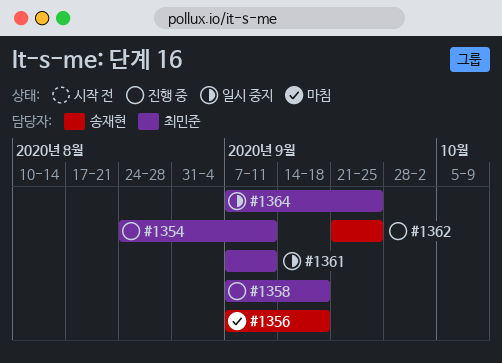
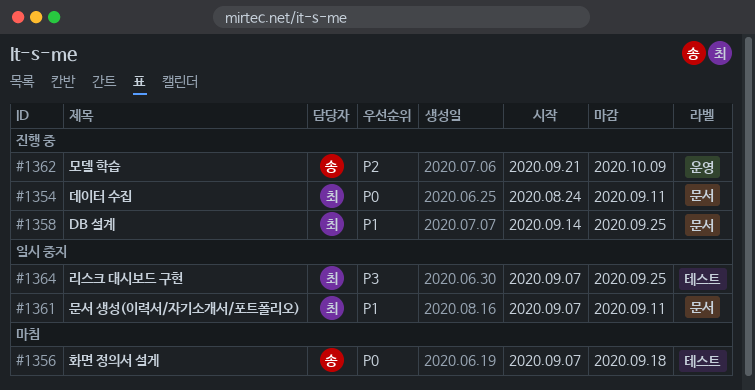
#1358, start: Sep 7 -> Sep 14
#1358, due: Sep 18 -> Sep 25
#1362, due: Sep 25 -> Oct 9

